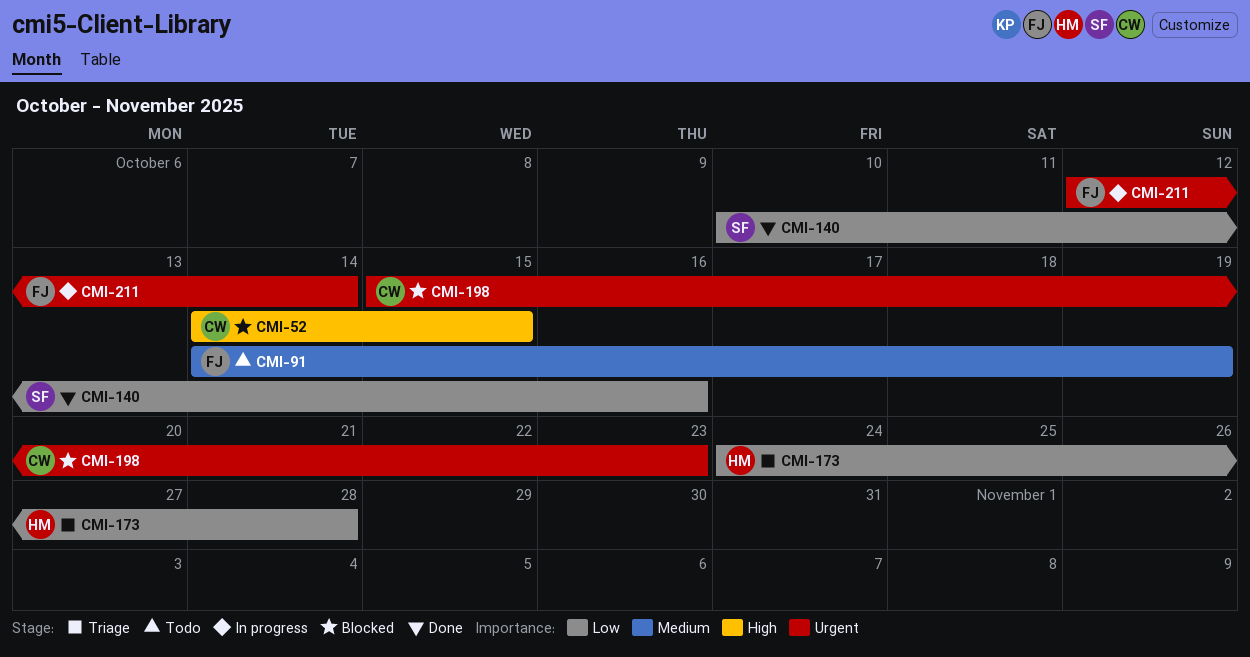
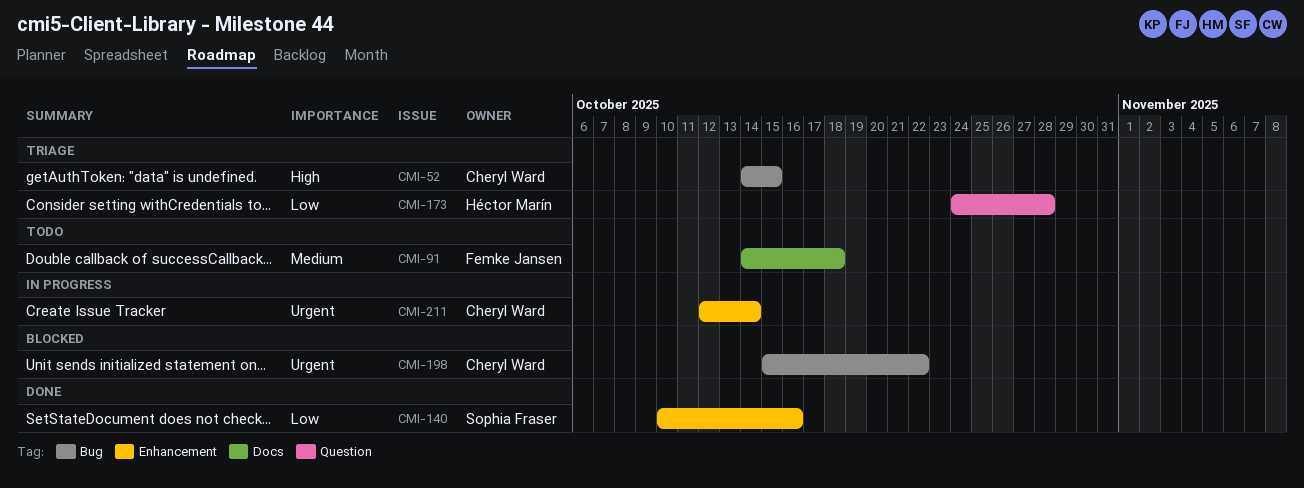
CMI-52, status: Blocked -> Triage
CMI-91, due: Oct 19 -> Oct 18
CMI-198, due: Oct 23 -> Oct 22
CMI-211, owner: Femke Jansen -> Cheryl Ward

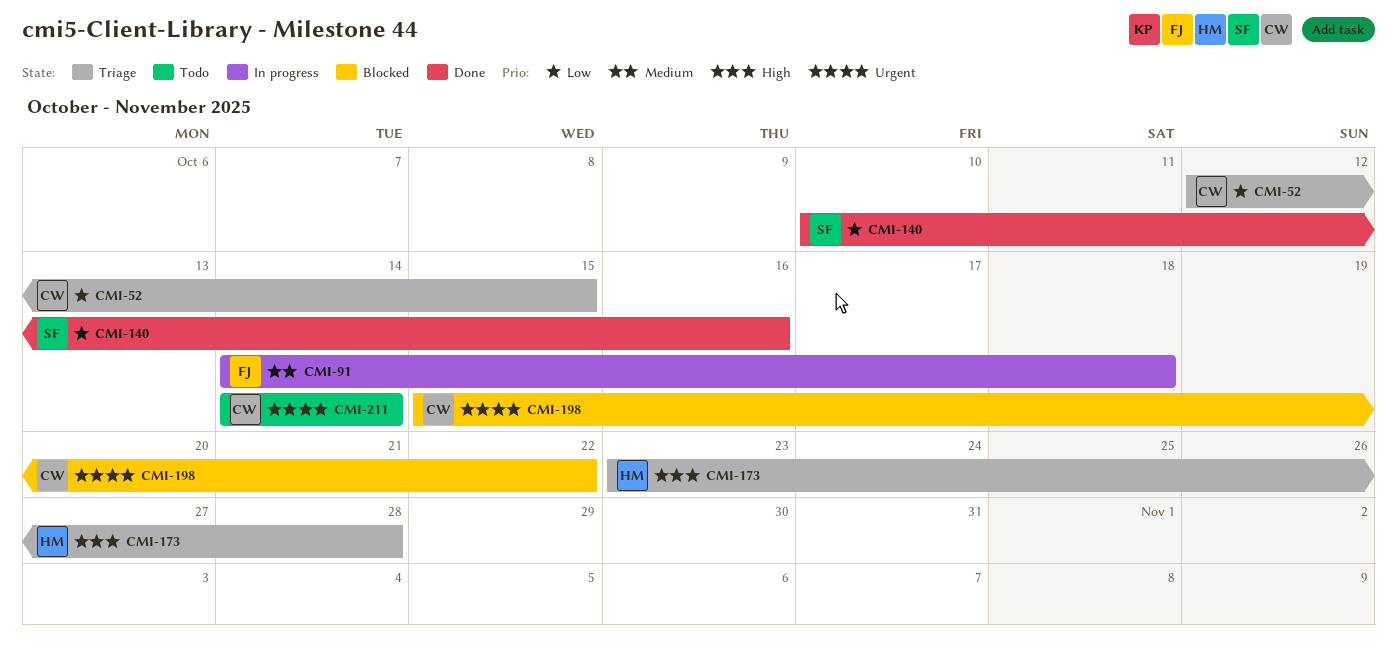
CMI-52, priority: High -> Low
CMI-52, start: Oct 14 -> Oct 12
CMI-91, status: Todo -> In progress
CMI-173, priority: Low -> High
CMI-173, start: Oct 24 -> Oct 23
CMI-211, status: In progress -> Todo
CMI-211, start: Oct 12 -> Oct 14

